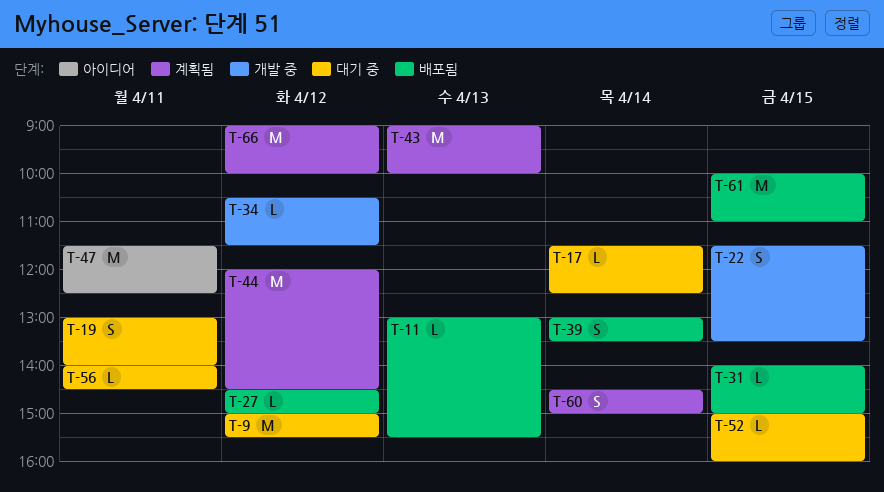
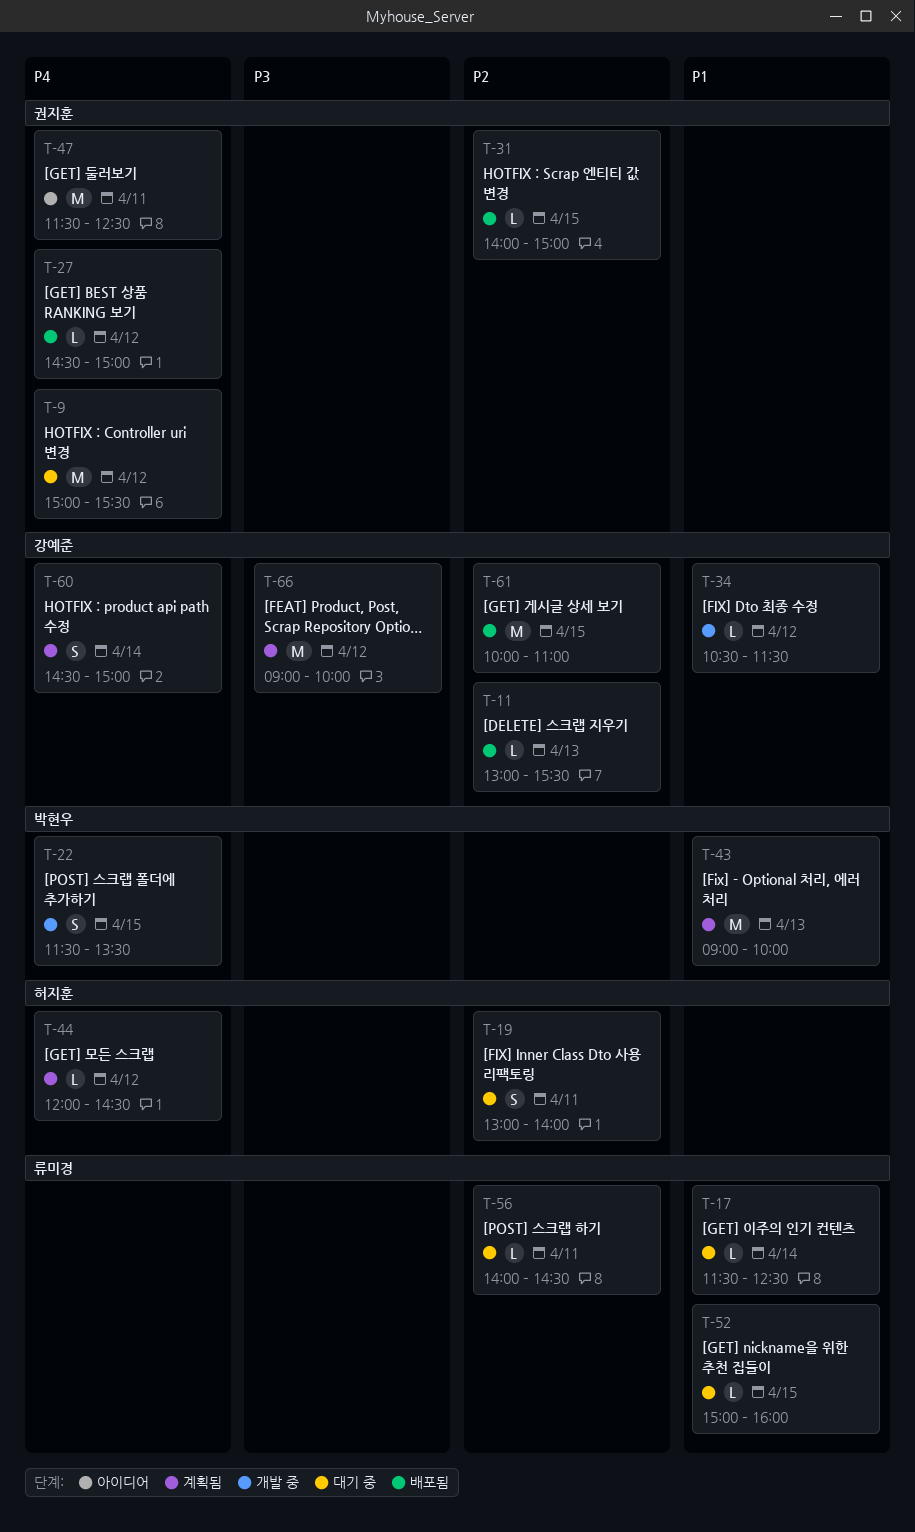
T-39: present -> none
T-44, estimate: M -> L

